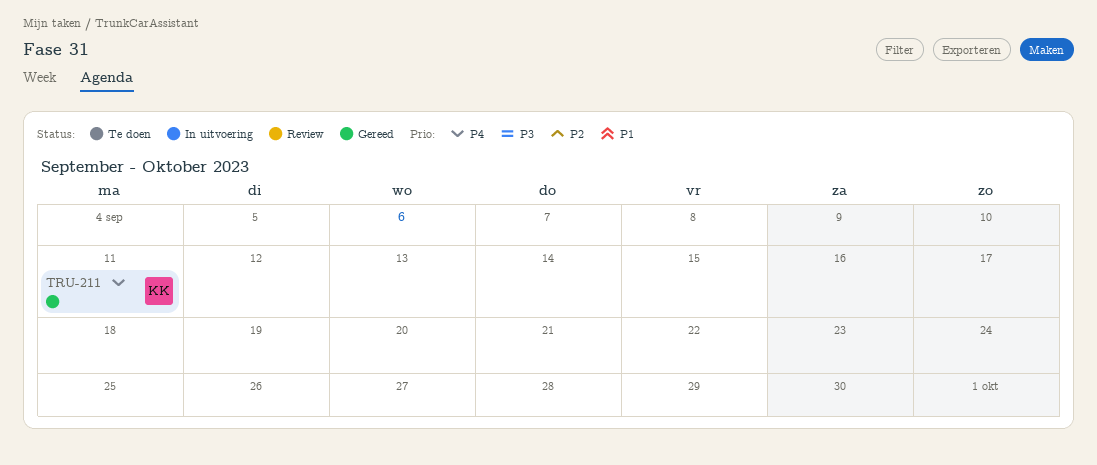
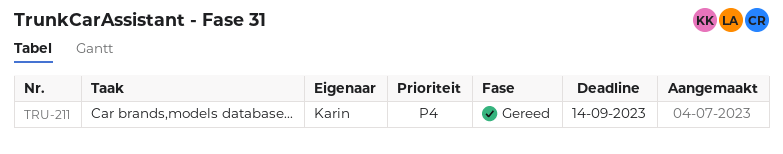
TRU-211, due: Sep 11 -> Sep 14

